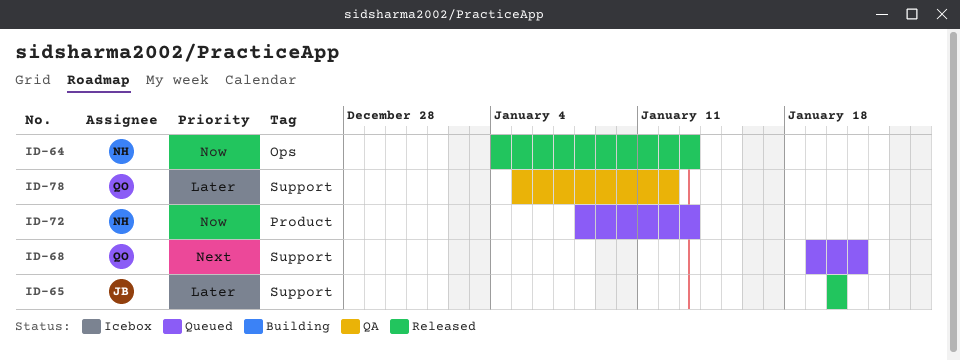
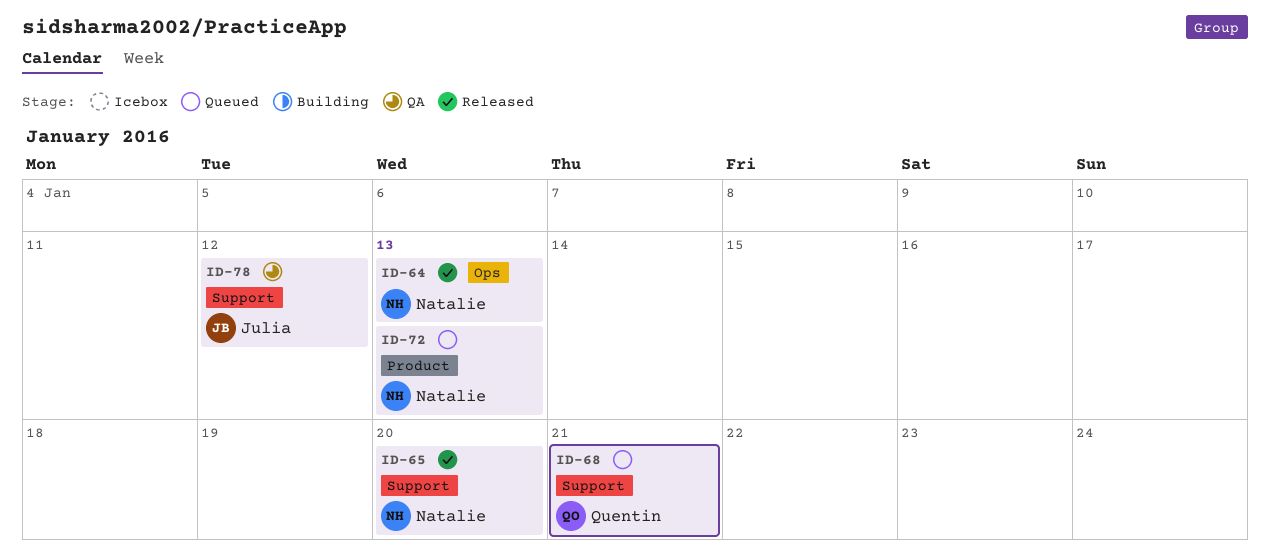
ID-65, owner: Julia -> Natalie
ID-78, owner: Quentin -> Julia

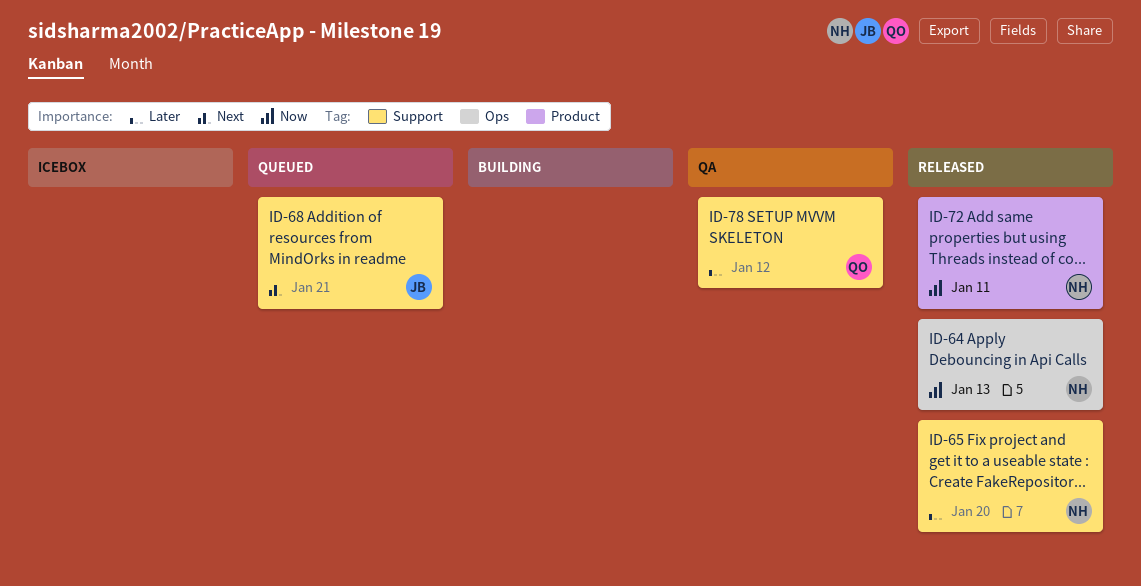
ID-68, owner: Quentin -> Julia
ID-72, status: Queued -> Released
ID-72, due: Jan 13 -> Jan 11
ID-78, owner: Julia -> Quentin

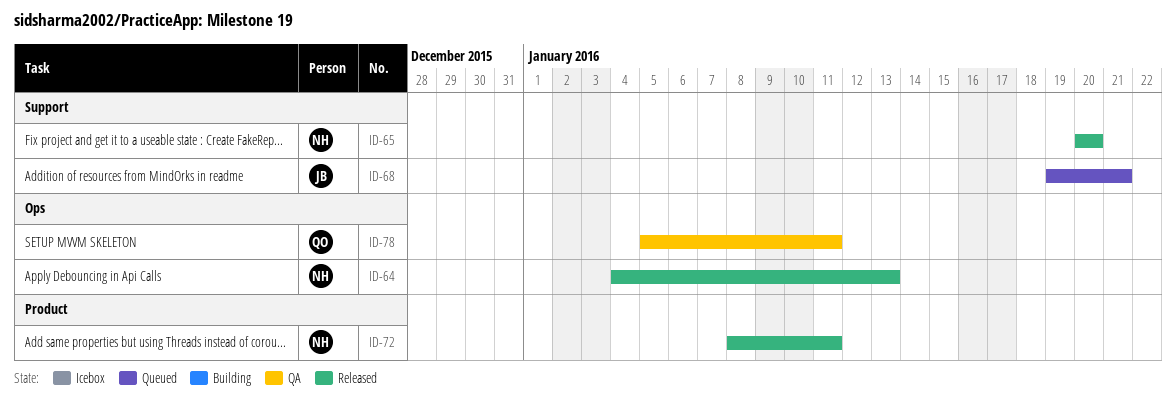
ID-78, label: Support -> Ops
ID-78, due: Jan 12 -> Jan 11

